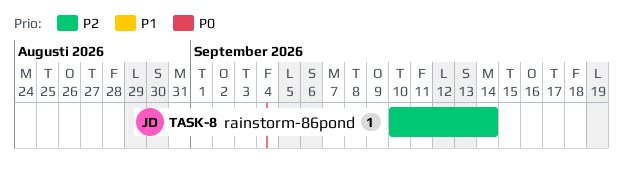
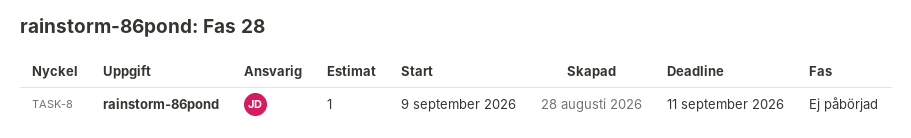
TASK-8, start: Sep 10 -> Sep 9
TASK-8, due: Sep 14 -> Sep 11

